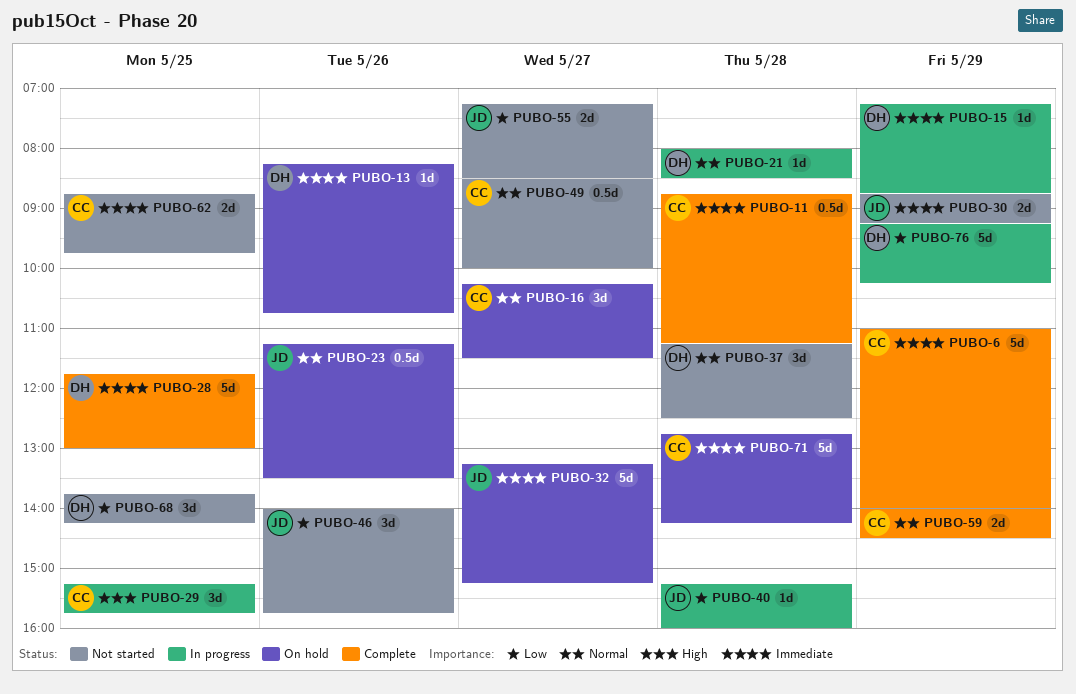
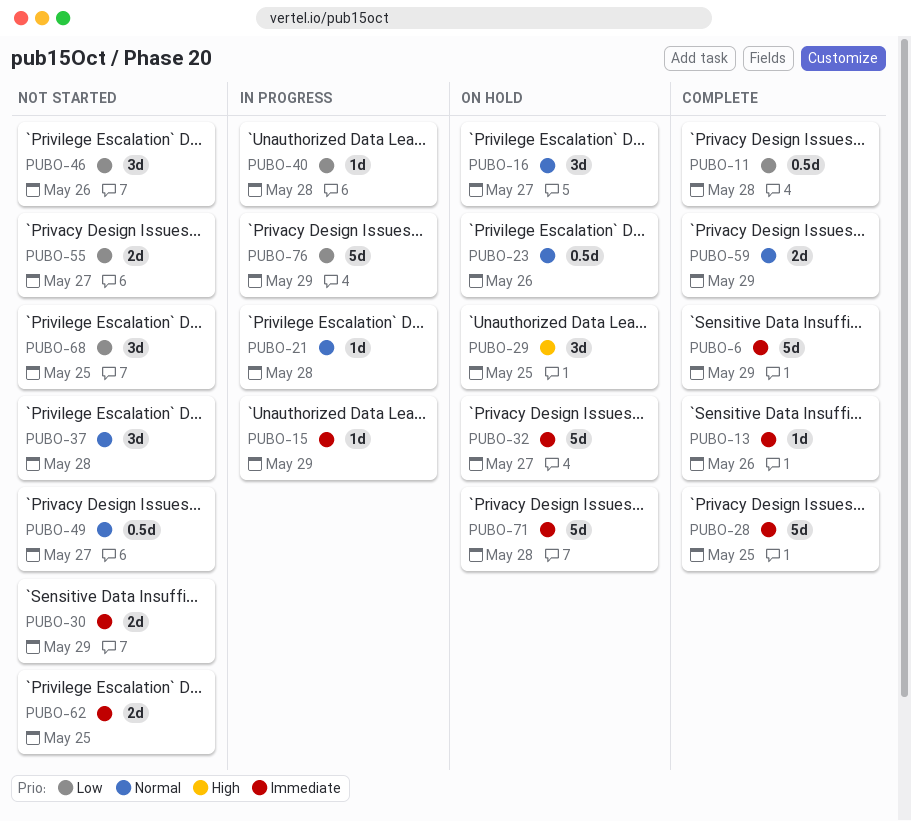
PUBO-11, priority: Immediate -> Low
PUBO-13, status: On hold -> Complete
PUBO-29, status: In progress -> On hold

